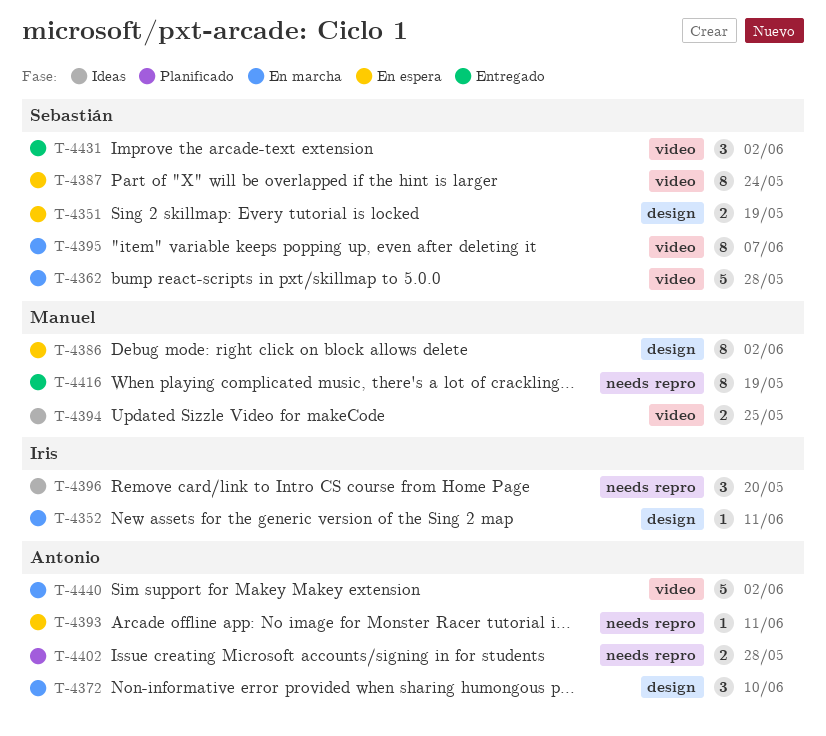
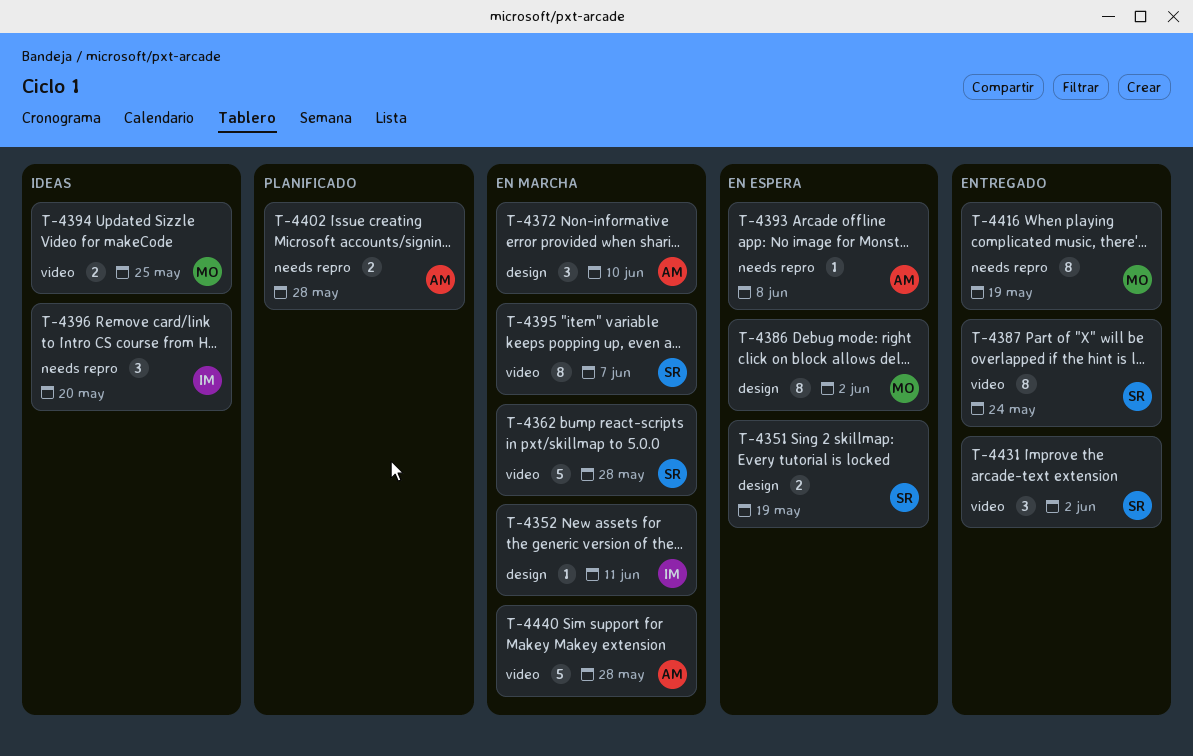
T-4387, status: En espera -> Entregado
T-4393, due: Jun 11 -> Jun 8
T-4440, due: Jun 2 -> May 28

